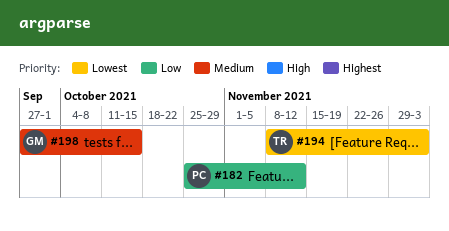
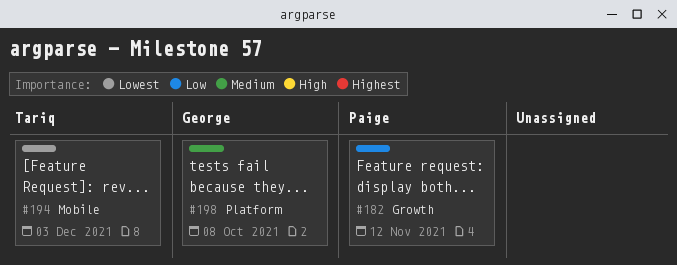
#198, due: Oct 15 -> Oct 8

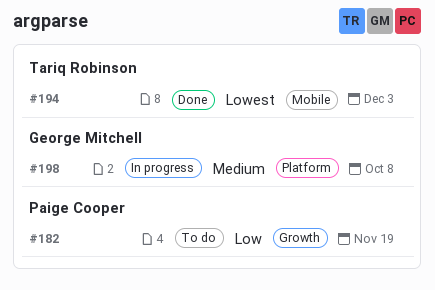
#182, due: Nov 12 -> Nov 19

